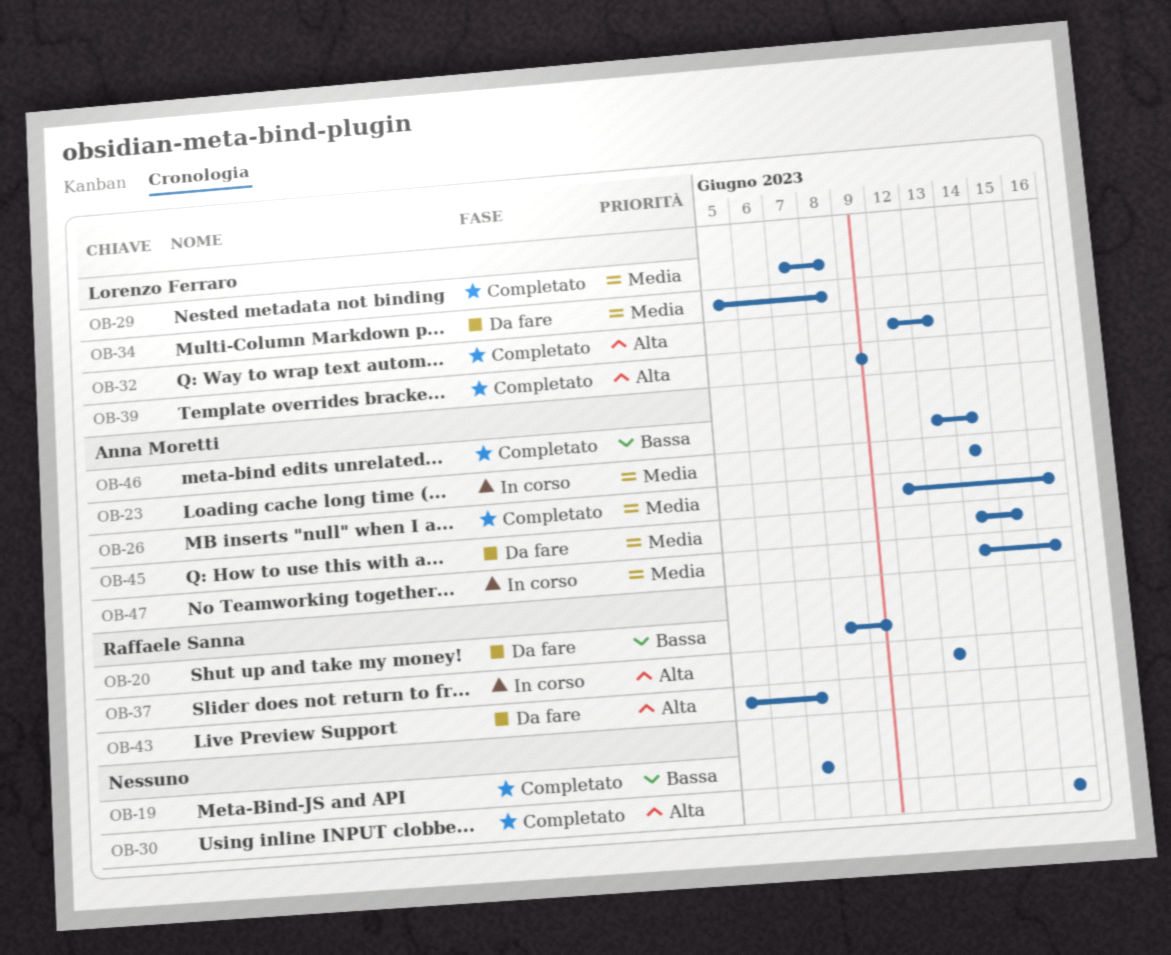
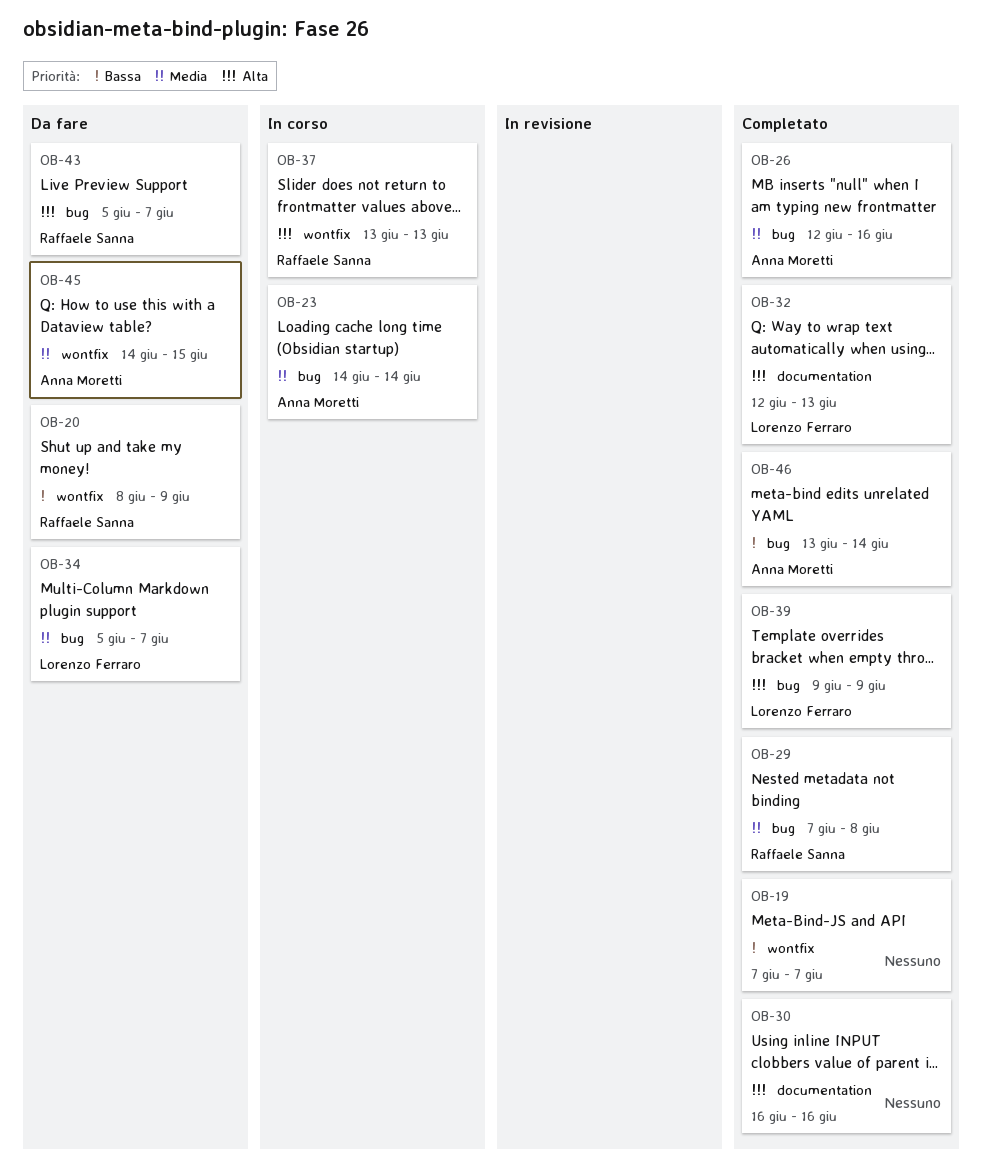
OB-29, owner: Lorenzo Ferraro -> Raffaele Sanna
OB-34, due: Jun 8 -> Jun 7
OB-47: present -> none

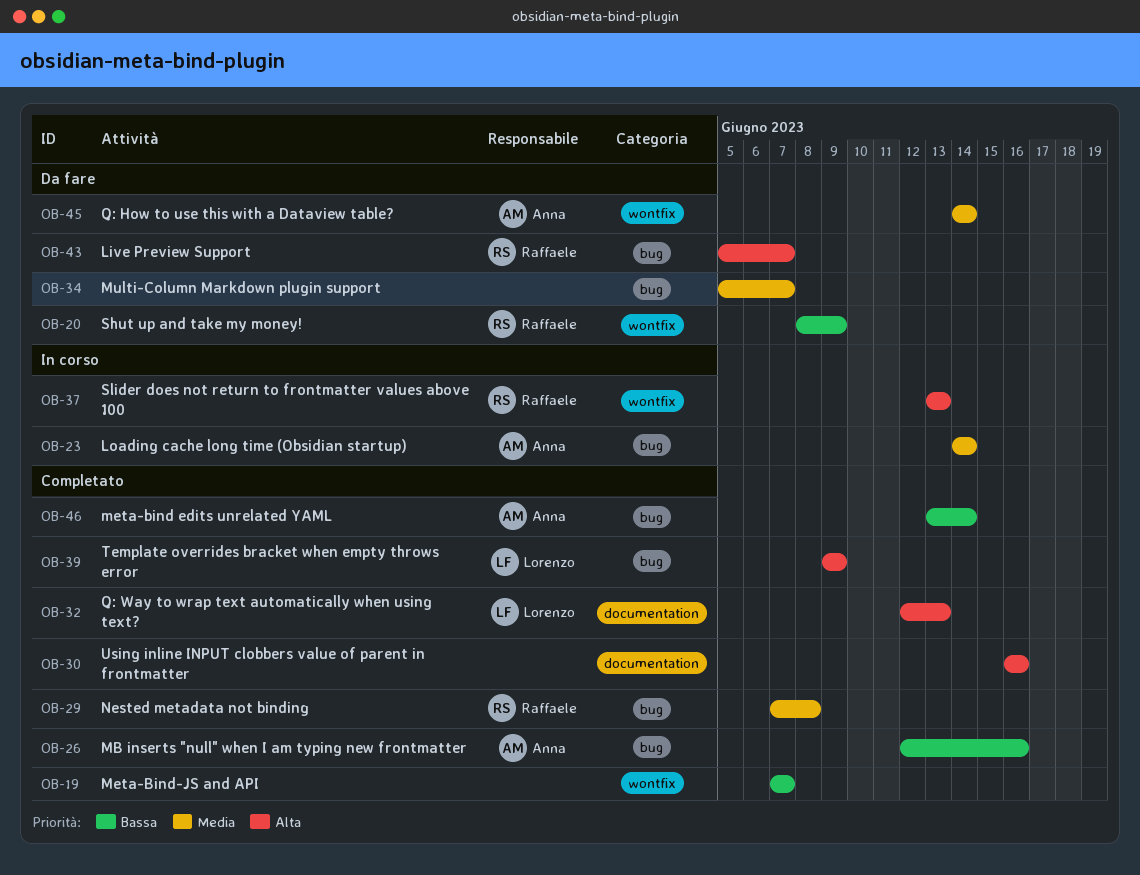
OB-26, priority: Media -> Bassa
OB-34, owner: Lorenzo Ferraro -> none
OB-45, due: Jun 15 -> Jun 14

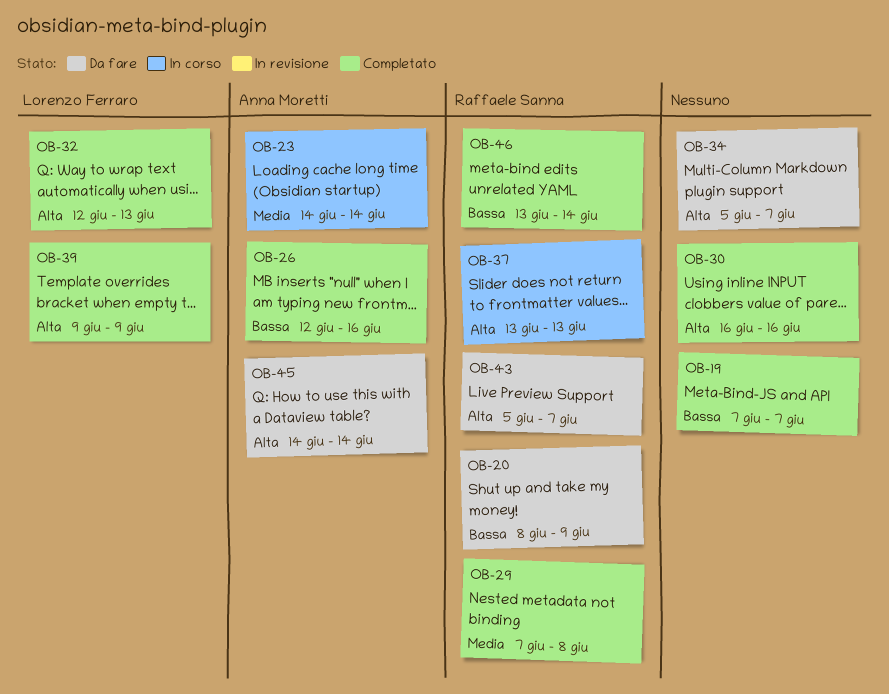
OB-34, priority: Media -> Alta
OB-45, priority: Media -> Alta
OB-46, owner: Anna Moretti -> Raffaele Sanna

